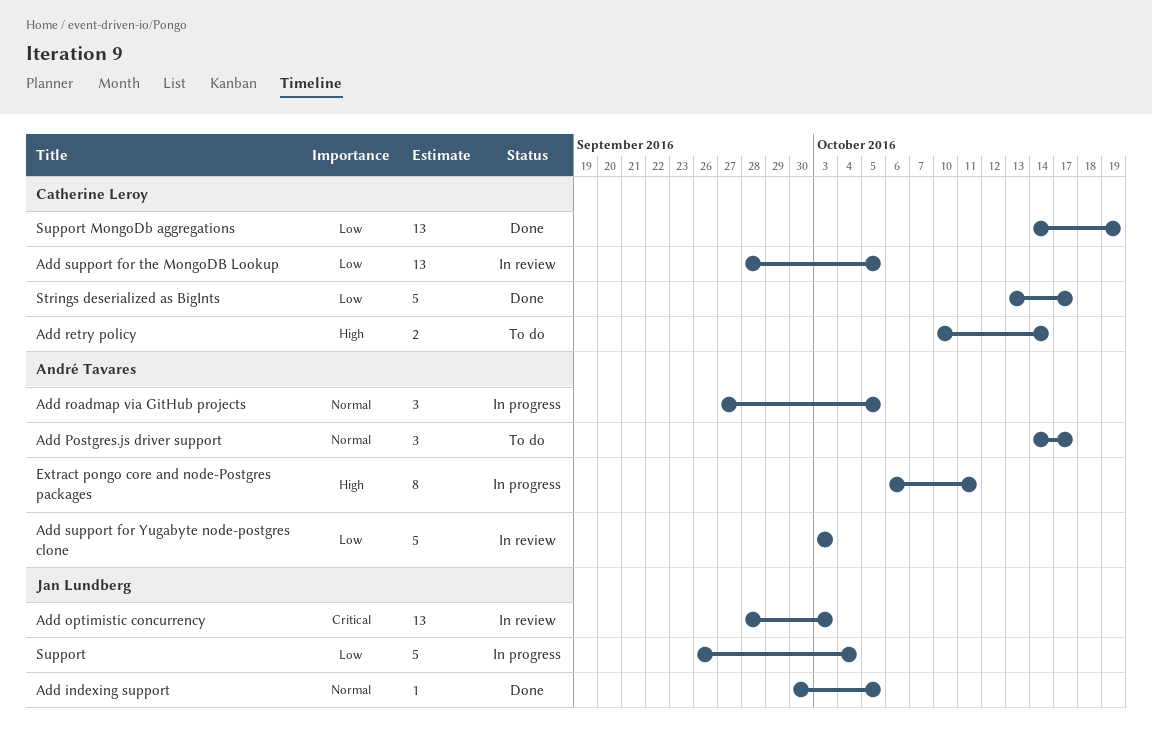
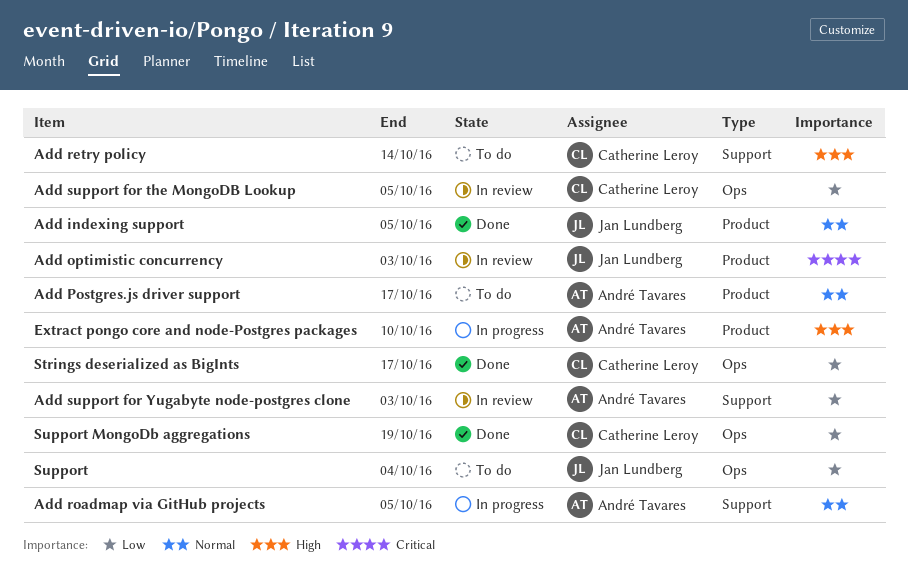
Extract pongo core and node-Postgres packages, due: Oct 11 -> Oct 10
Support, status: In progress -> To do

